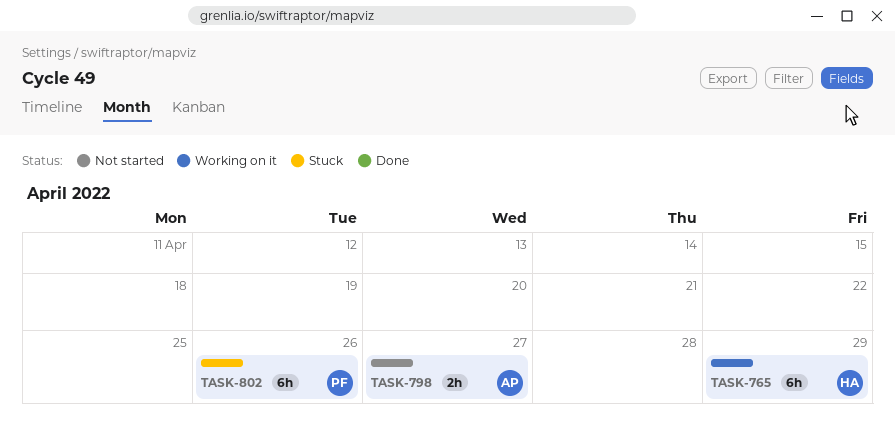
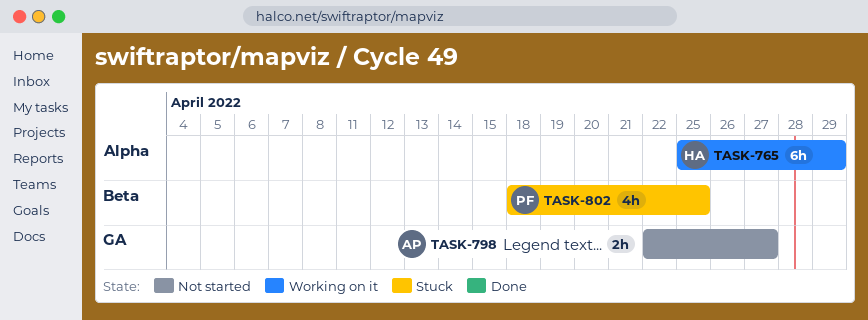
TASK-802, estimate: 6h -> 4h
TASK-802, due: Apr 26 -> Apr 25

